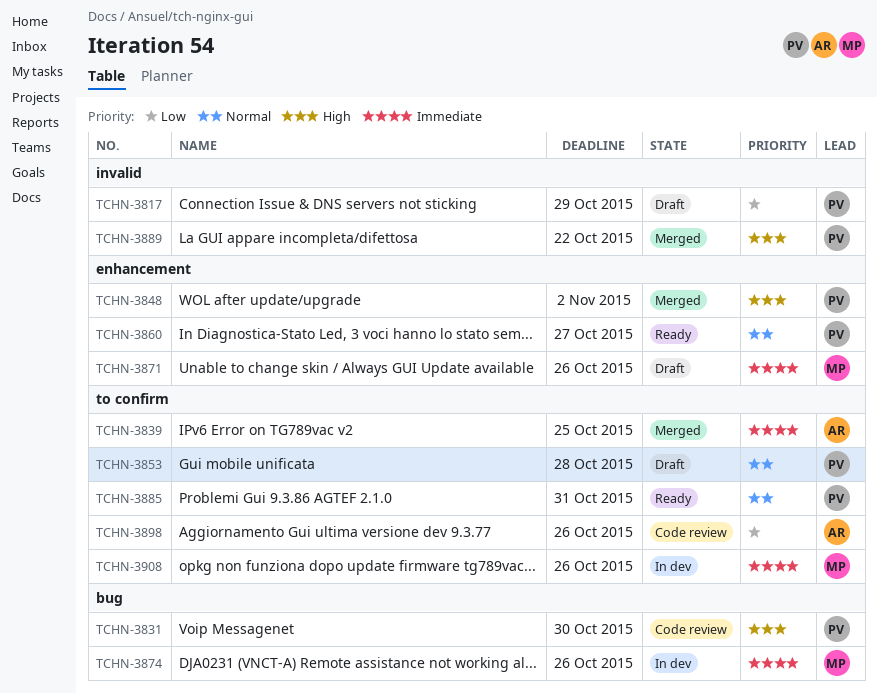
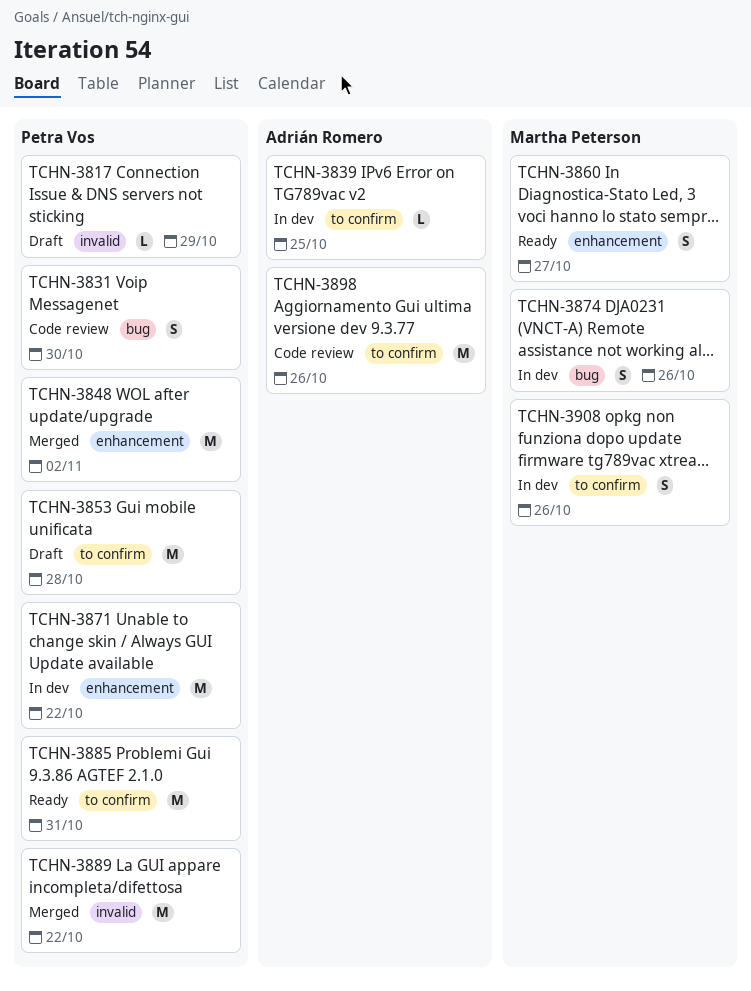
TCHN-3839, status: Merged -> In dev
TCHN-3860, owner: Petra Vos -> Martha Peterson
TCHN-3871, status: Draft -> In dev
TCHN-3871, owner: Martha Peterson -> Petra Vos
TCHN-3871, due: Oct 26 -> Oct 22

